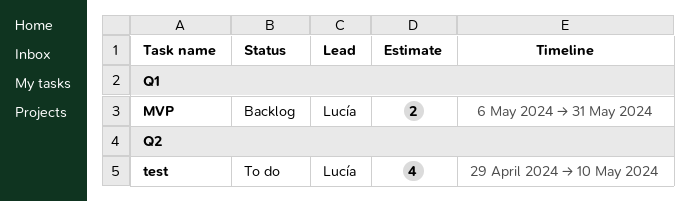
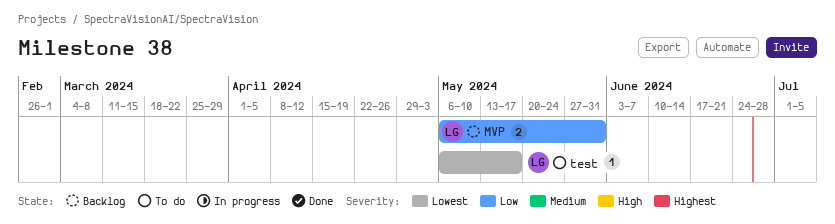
test, estimate: 4 -> 1
test, start: Apr 29 -> May 6
test, due: May 10 -> May 17

